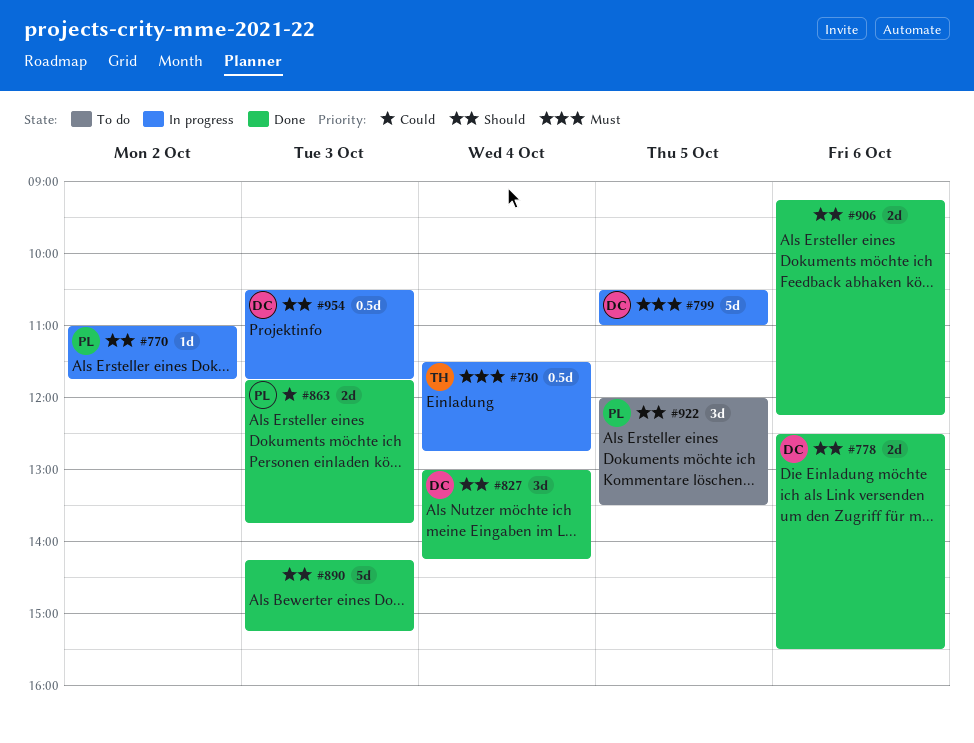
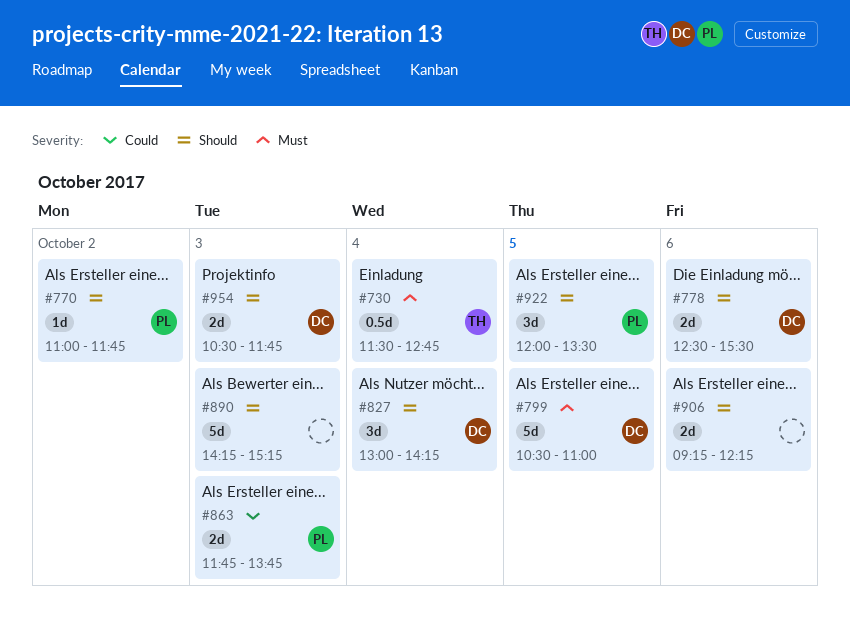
#954, estimate: 0.5d -> 2d

